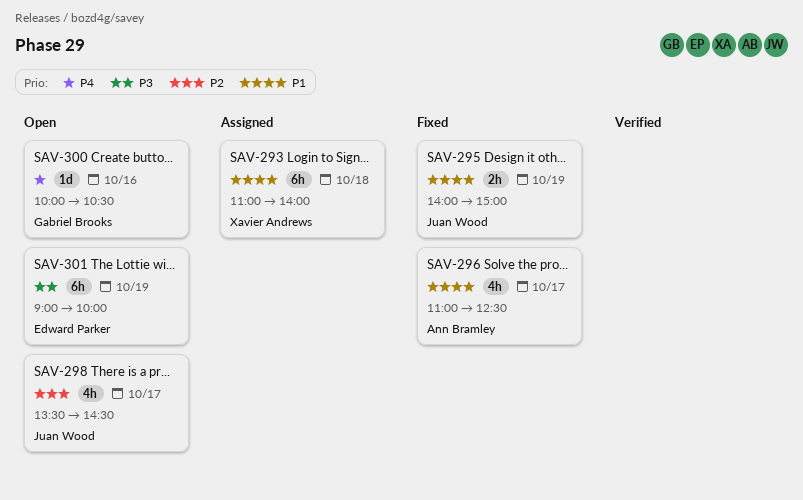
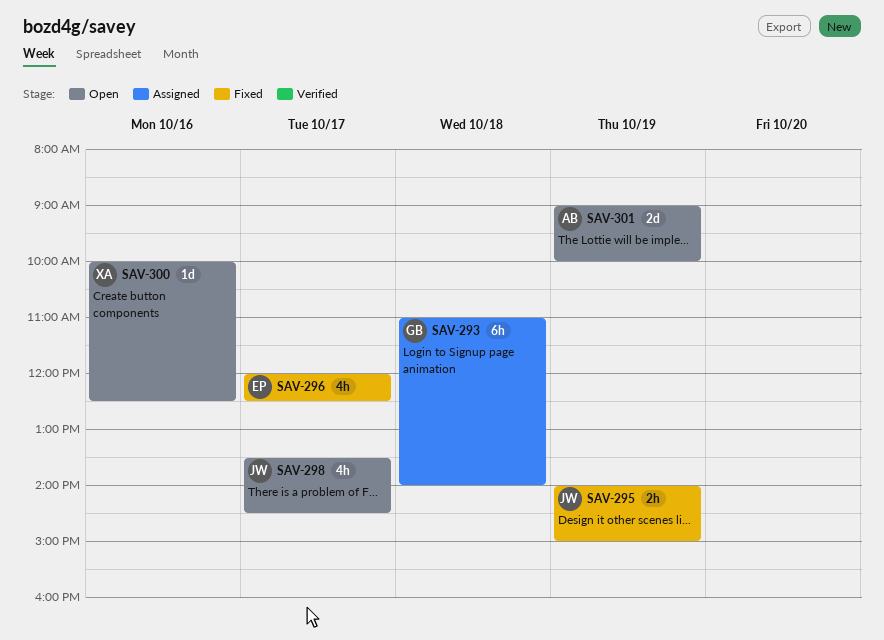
SAV-293, owner: Xavier Andrews -> Gabriel Brooks
SAV-296, owner: Ann Bramley -> Edward Parker
SAV-296, begins: 11:00 -> 12:00
SAV-300, owner: Gabriel Brooks -> Xavier Andrews
SAV-300, ends: 10:30 -> 12:30
SAV-301, owner: Edward Parker -> Ann Bramley
SAV-301, estimate: 6h -> 2d

